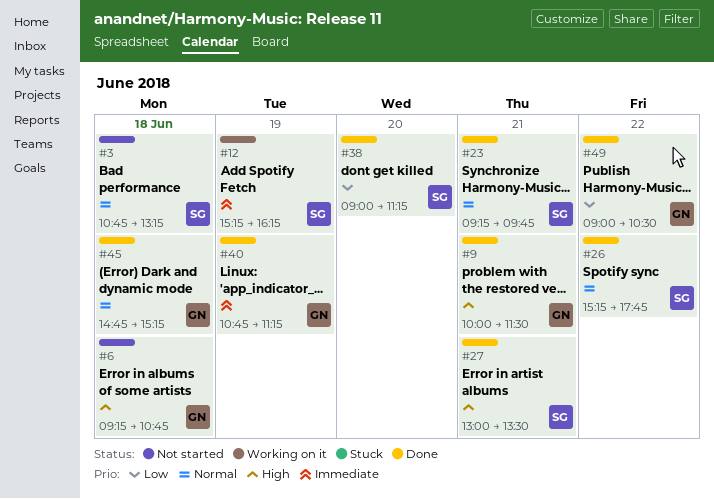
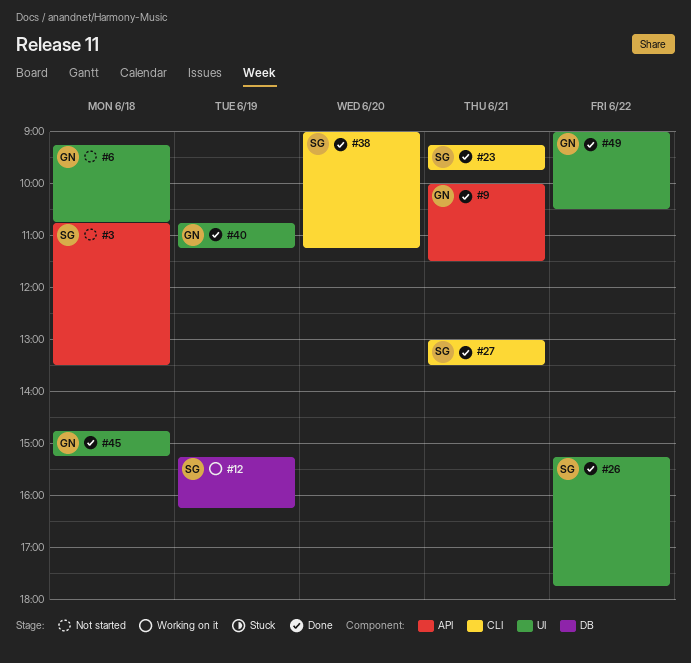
#3, ends: 13:15 -> 13:30

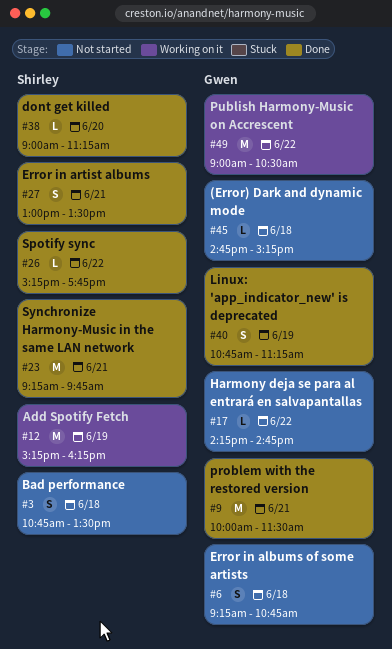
#17: none -> present
#45, status: Done -> Not started
#49, status: Done -> Working on it

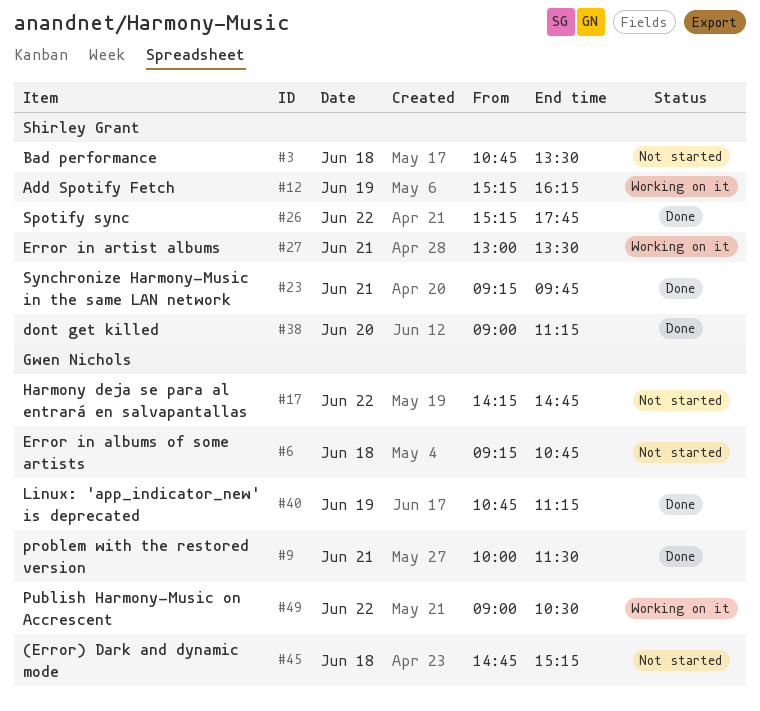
#27, status: Done -> Working on it

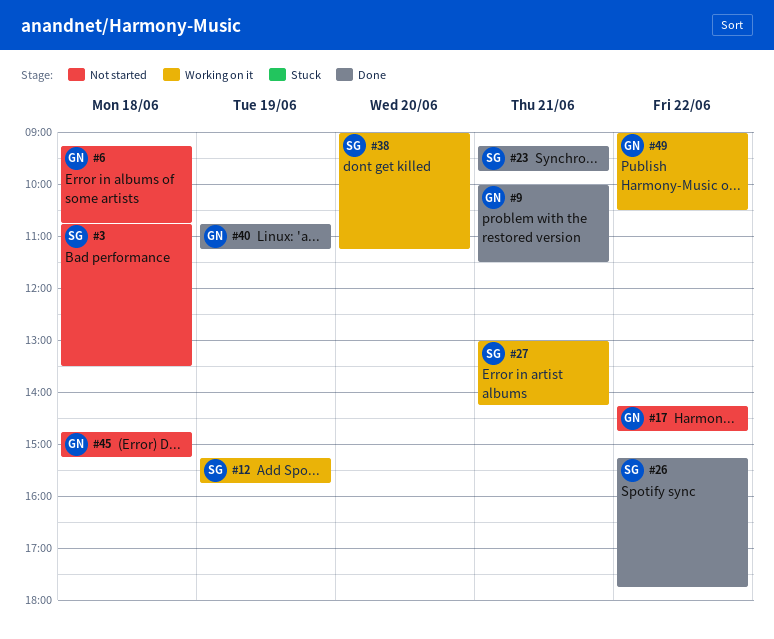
#12, ends: 16:15 -> 15:45
#27, ends: 13:30 -> 14:15
#38, status: Done -> Working on it

